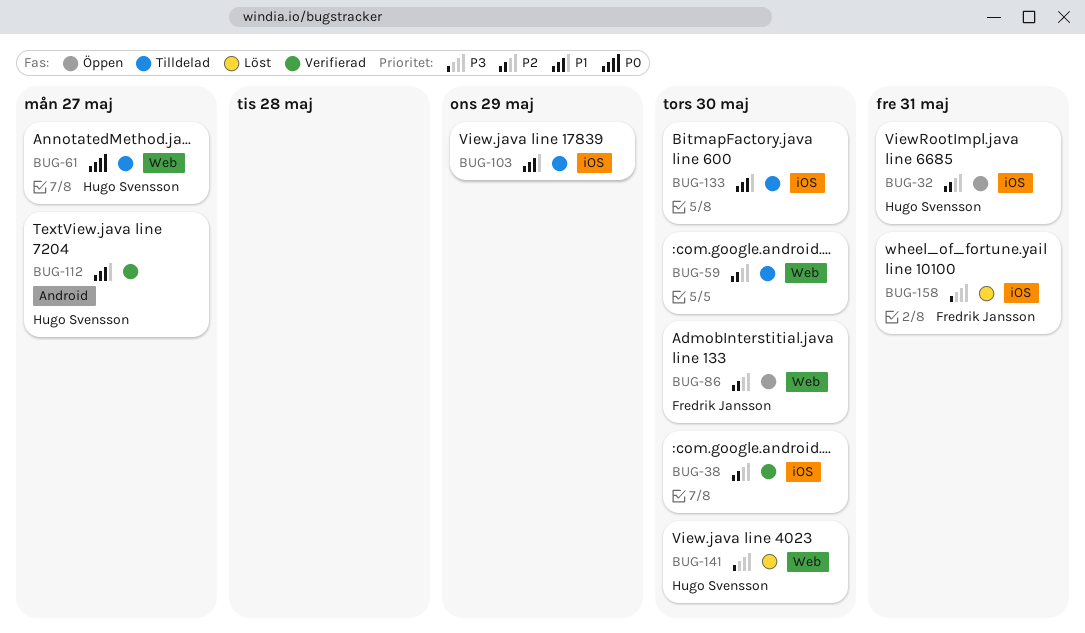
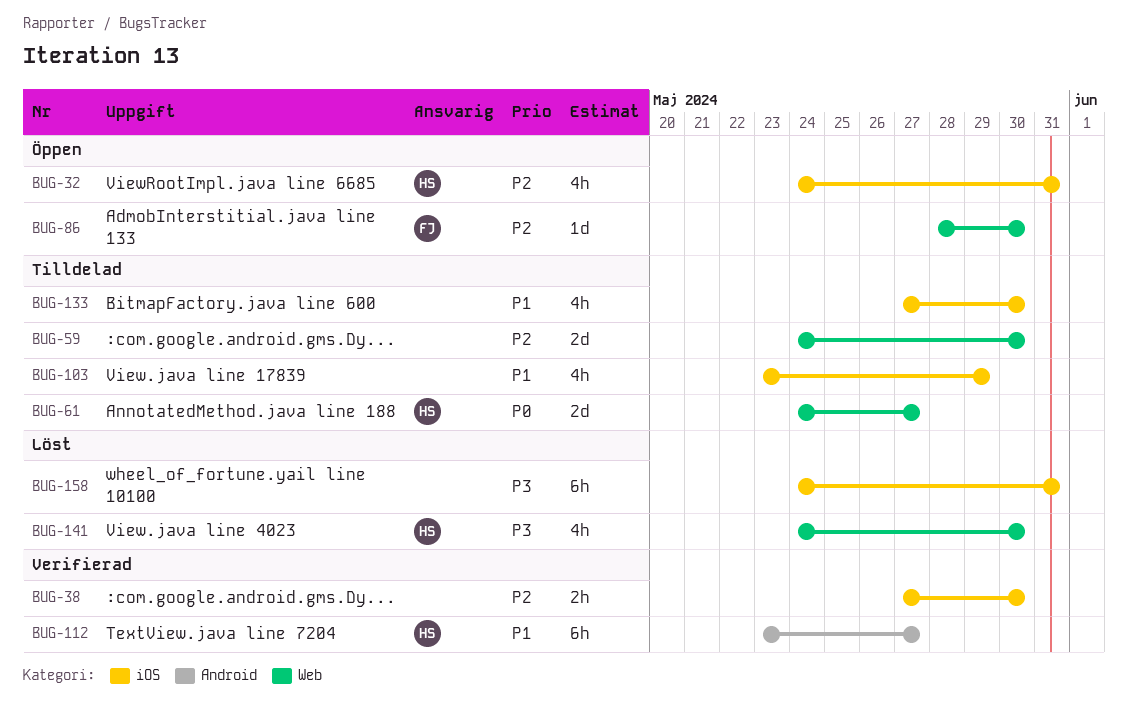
BUG-158, owner: Fredrik Jansson -> none

